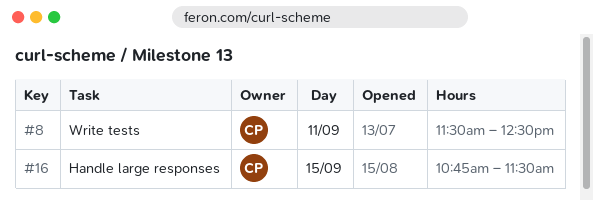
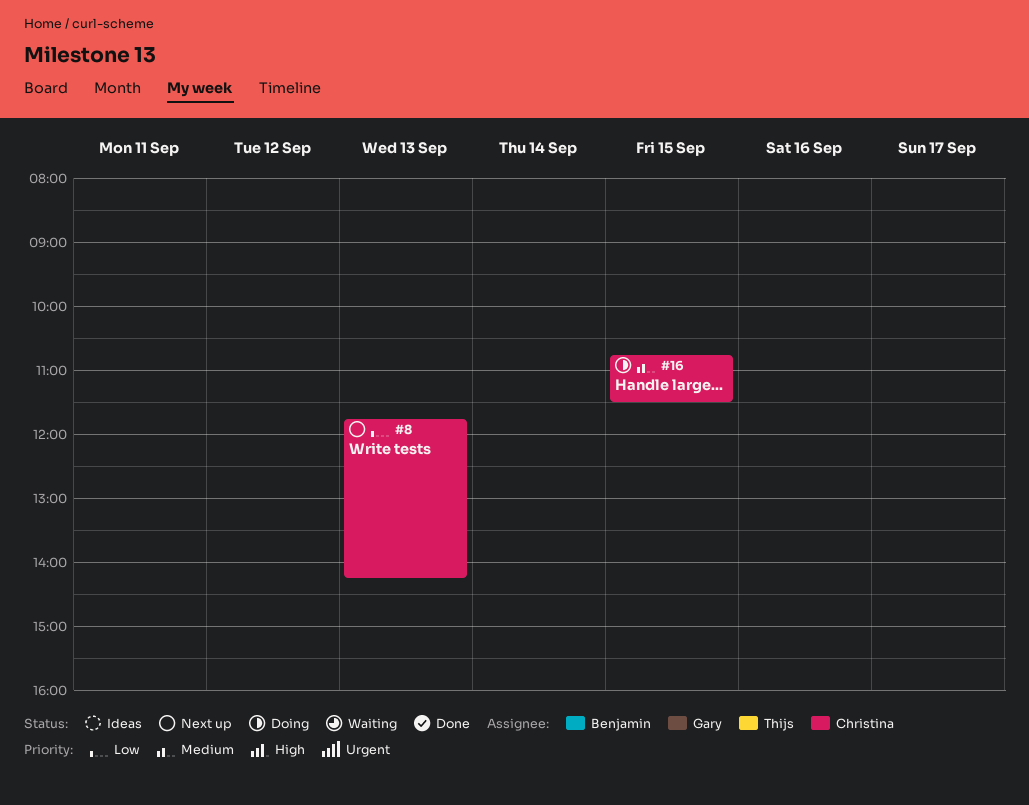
#8, day: Sep 11 -> Sep 13
#8, begins: 11:30 -> 11:45
#8, ends: 12:30 -> 14:15

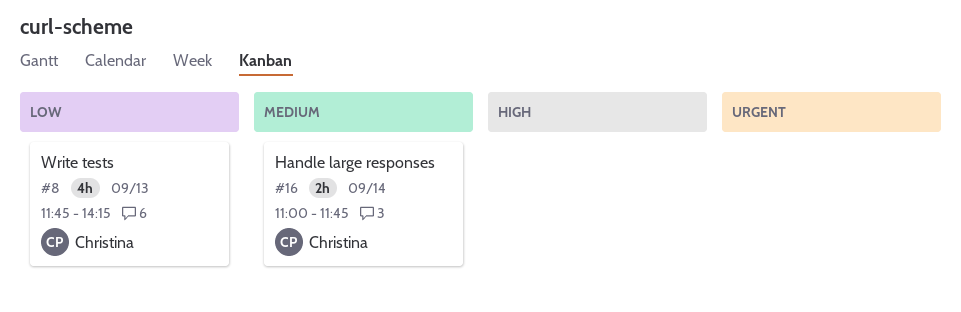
#16, day: Sep 15 -> Sep 14
#16, begins: 10:45 -> 11:00
#16, ends: 11:30 -> 11:45

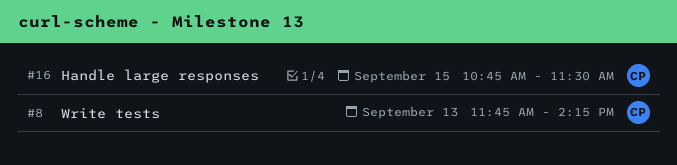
#16, day: Sep 14 -> Sep 15
#16, begins: 11:00 -> 10:45
#16, ends: 11:45 -> 11:30

